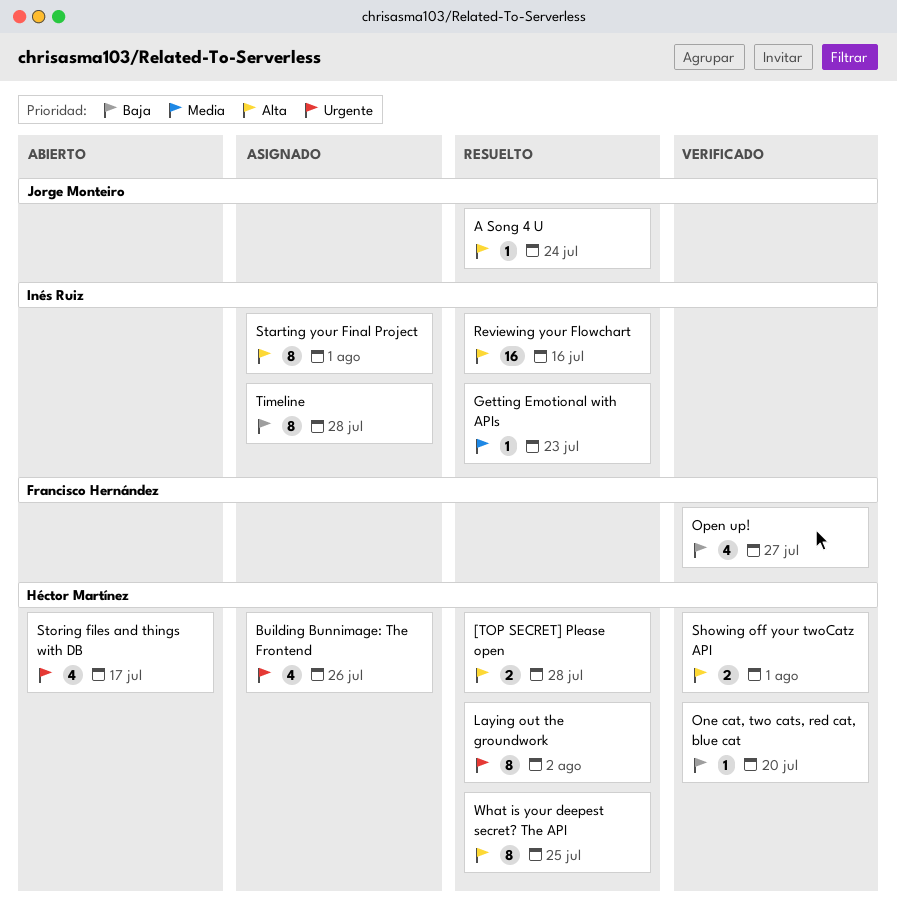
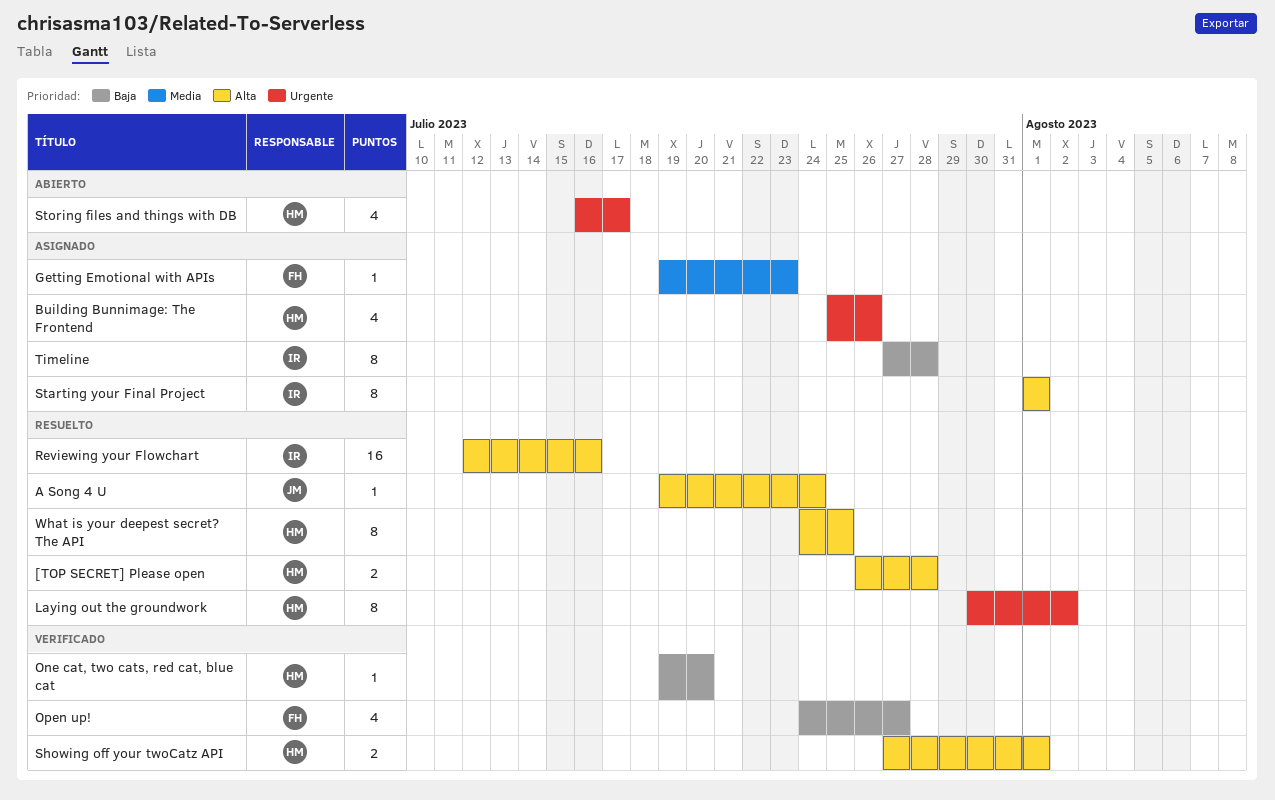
Getting Emotional with APIs, status: Resuelto -> Asignado
Getting Emotional with APIs, owner: Inés Ruiz -> Francisco Hernández

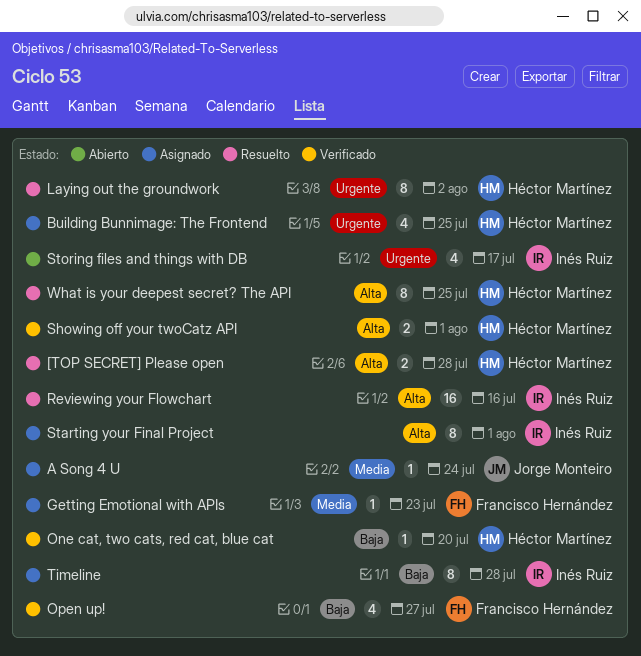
A Song 4 U, status: Resuelto -> Asignado
A Song 4 U, priority: Alta -> Media
Building Bunnimage: The Frontend, due: Jul 26 -> Jul 25
Storing files and things with DB, owner: Héctor Martínez -> Inés Ruiz

